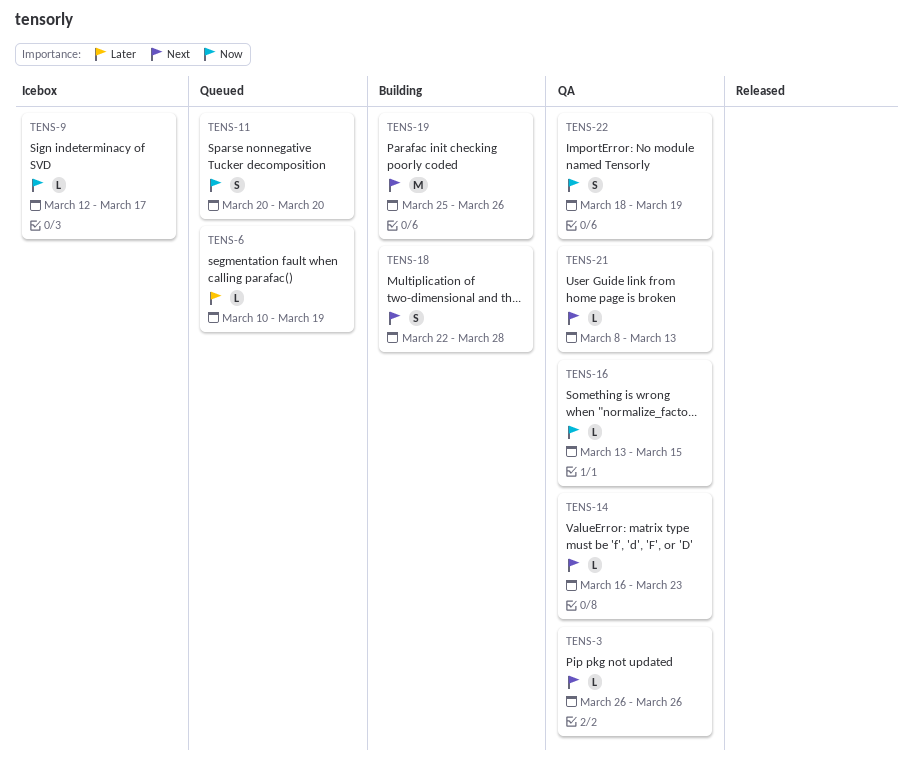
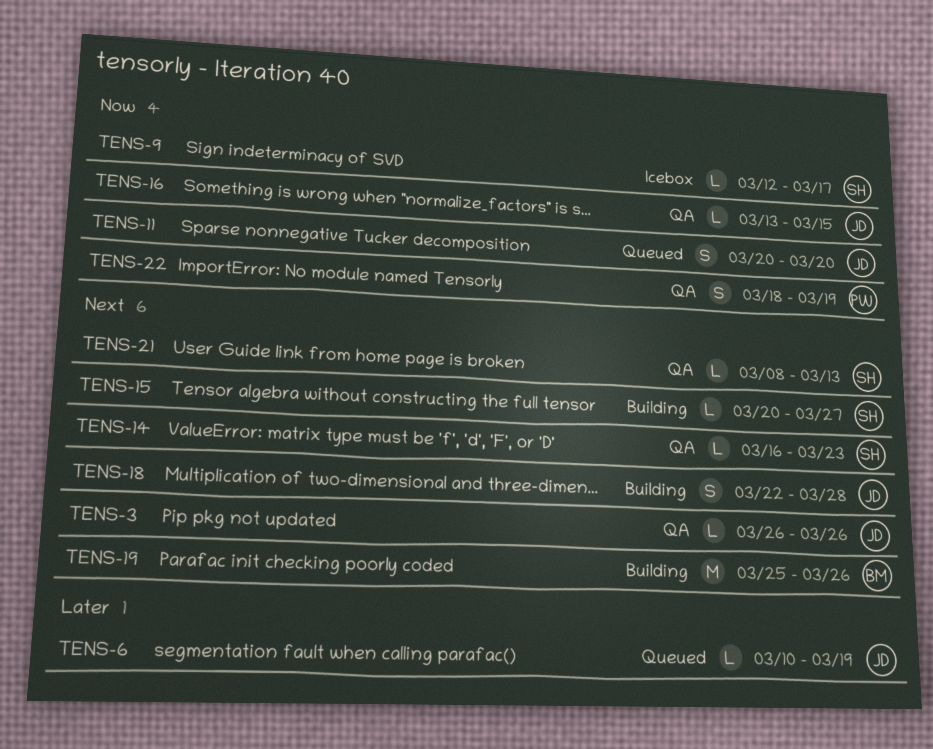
TENS-15: none -> present

